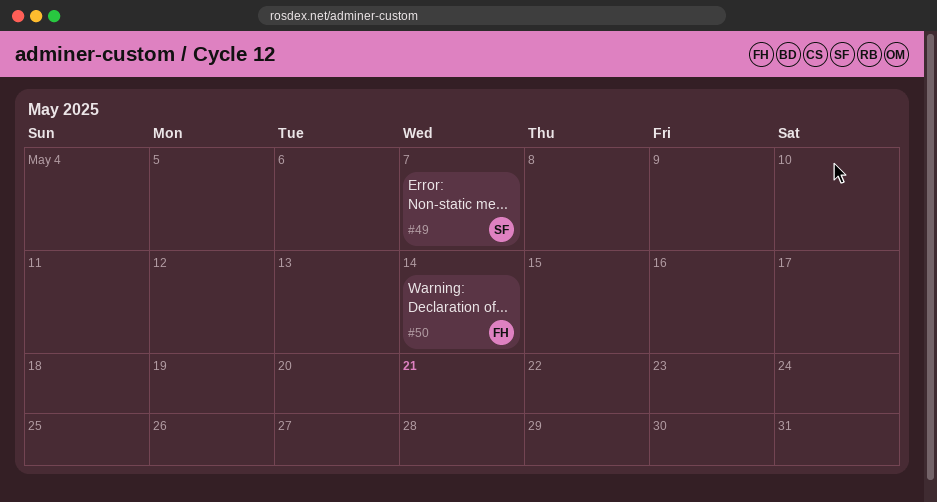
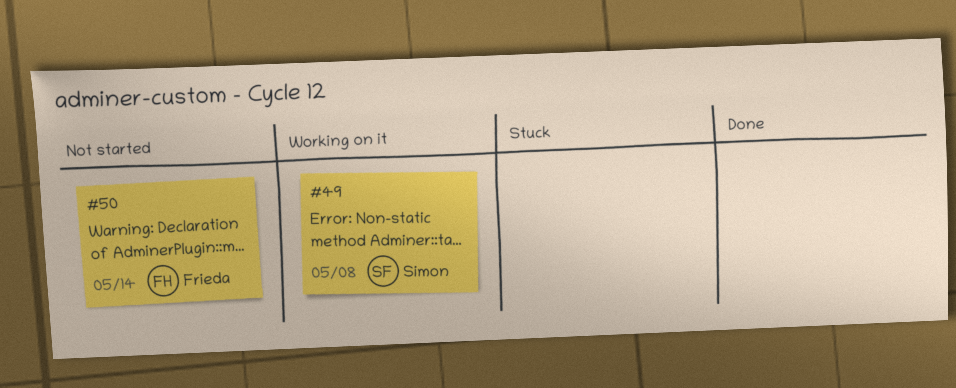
#49, due: May 7 -> May 8

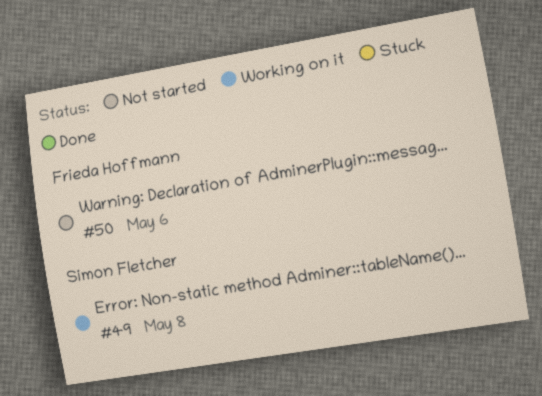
#50, due: May 14 -> May 6

